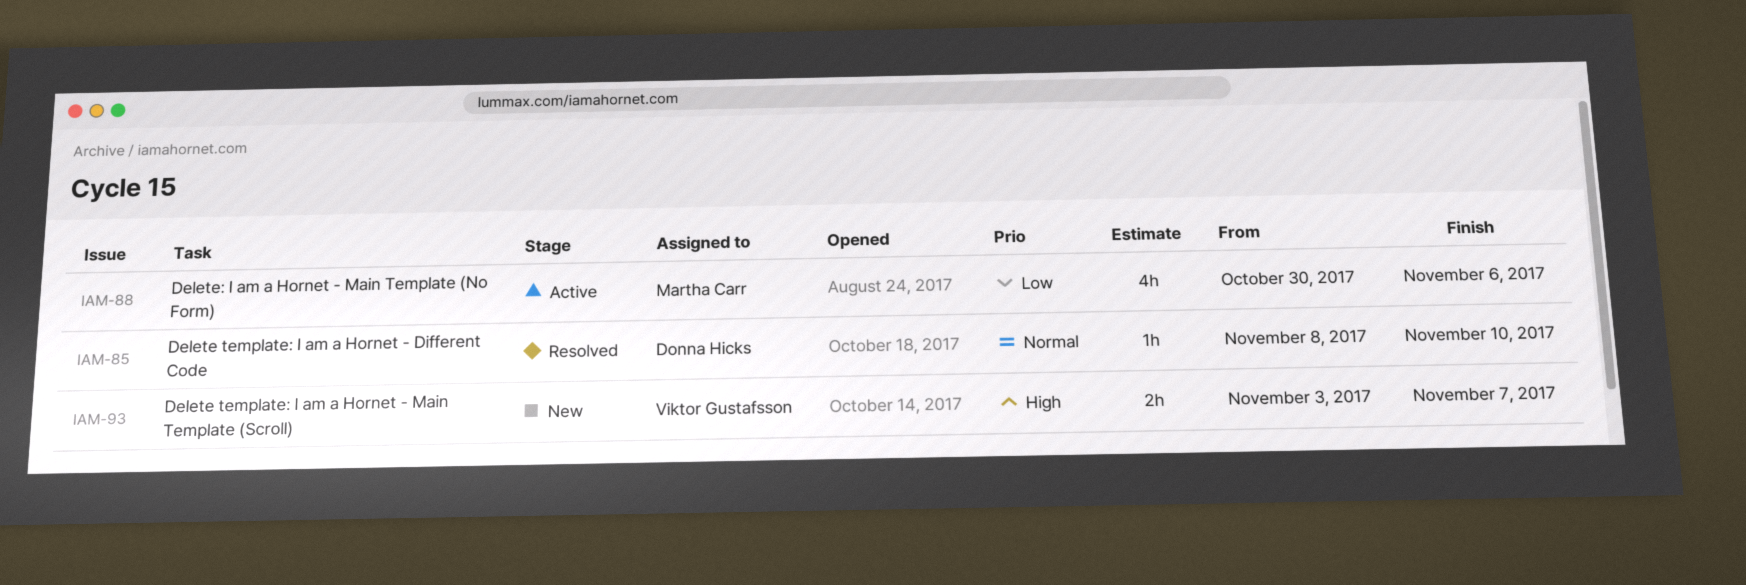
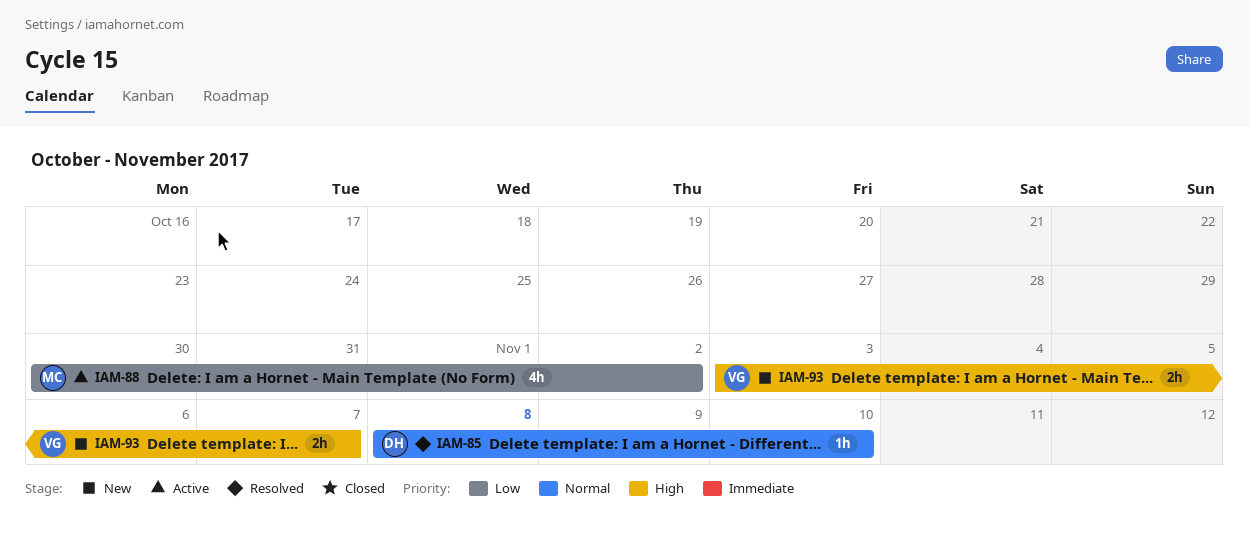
IAM-88, due: Nov 6 -> Nov 2

